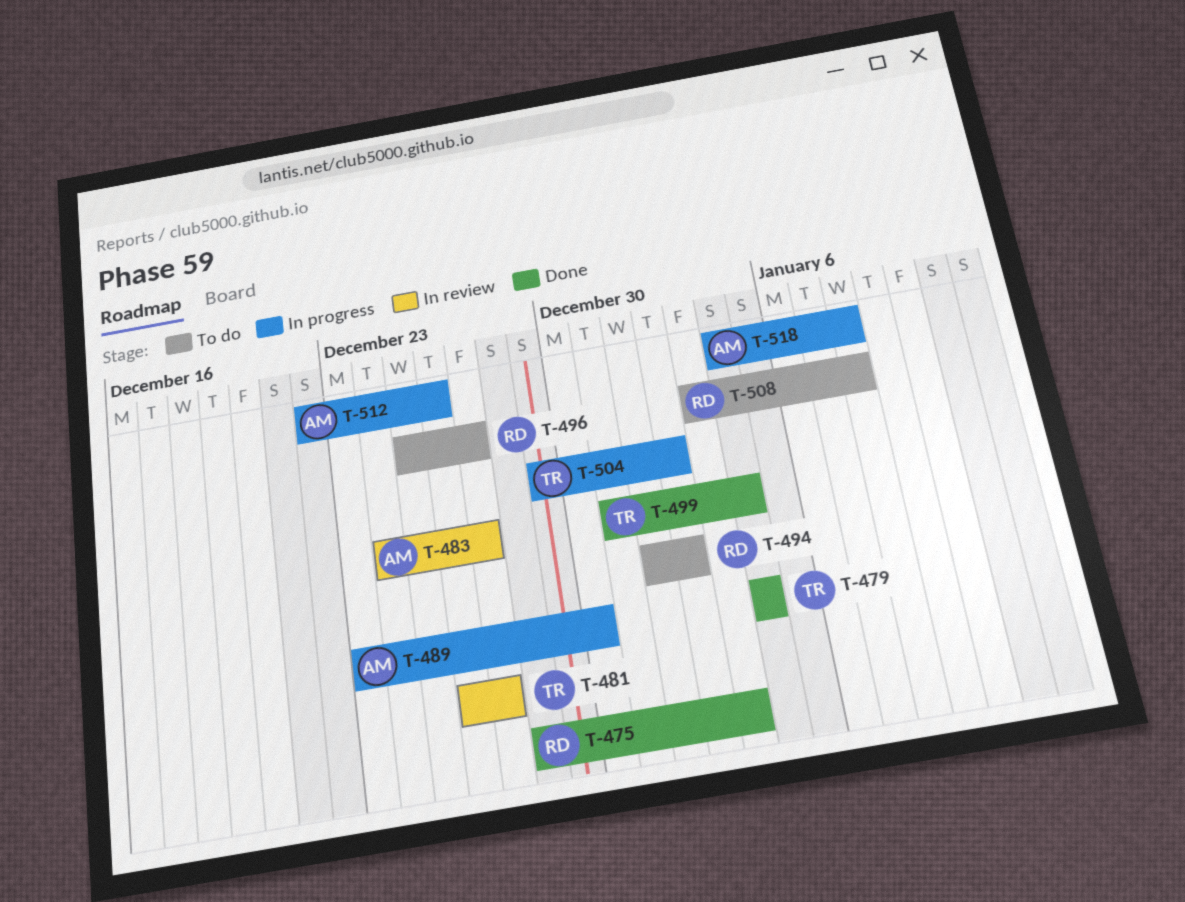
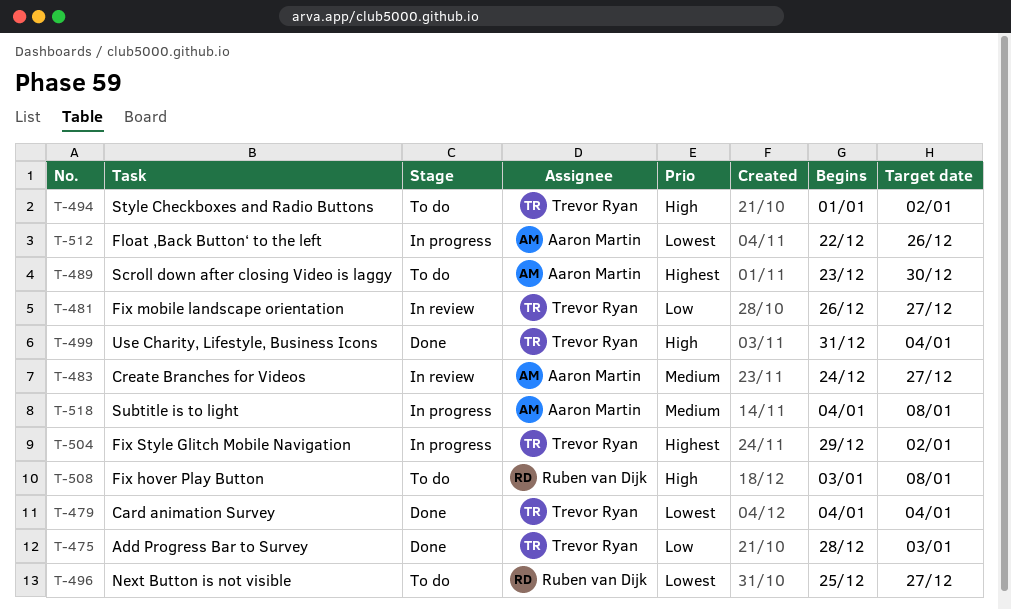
T-475, owner: Ruben van Dijk -> Trevor Ryan
T-489, status: In progress -> To do
T-494, owner: Ruben van Dijk -> Trevor Ryan

